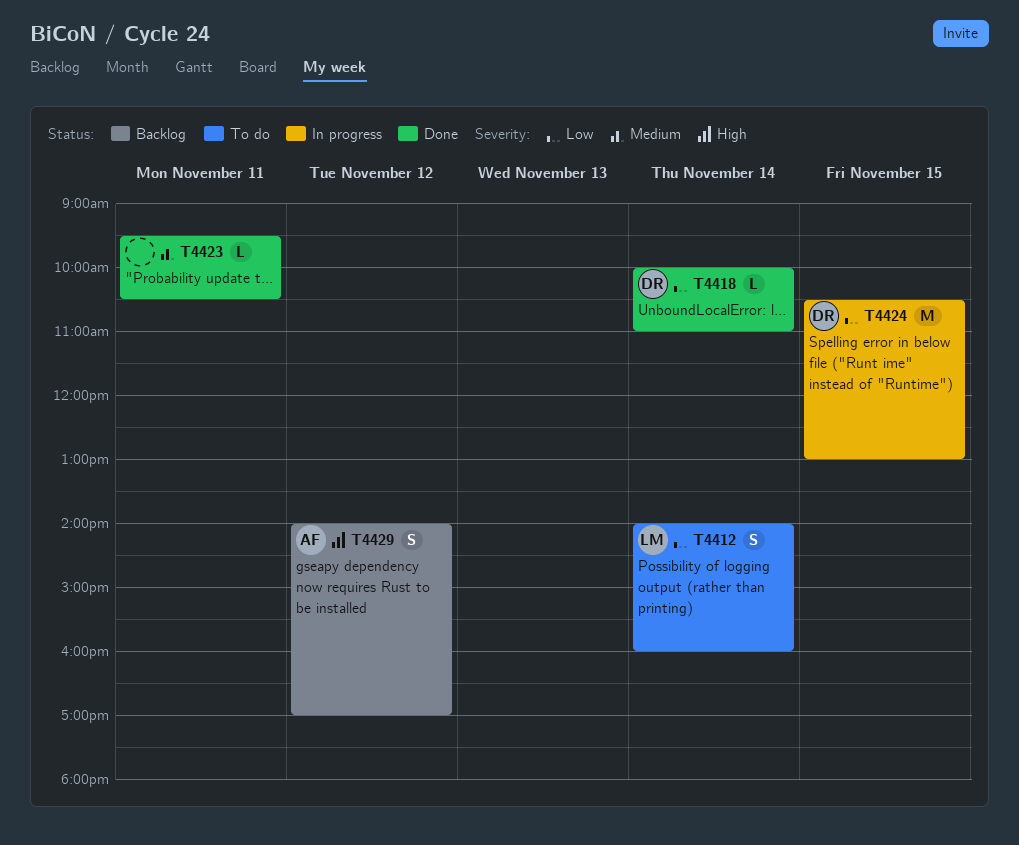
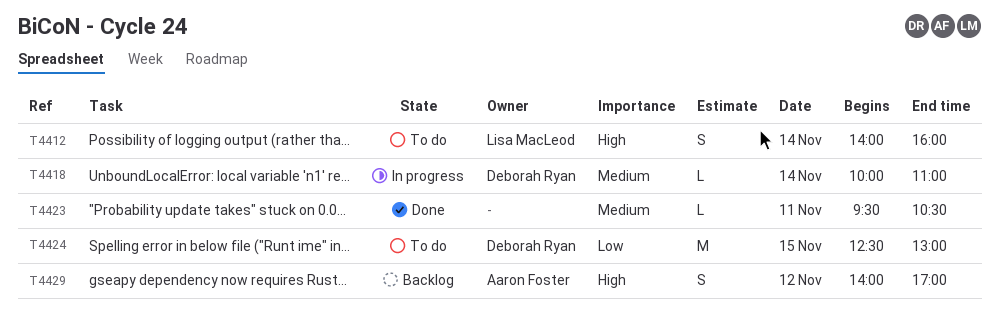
T4412, priority: Low -> High
T4418, status: Done -> In progress
T4418, priority: Low -> Medium
T4424, status: In progress -> To do
T4424, begins: 10:30 -> 12:30

